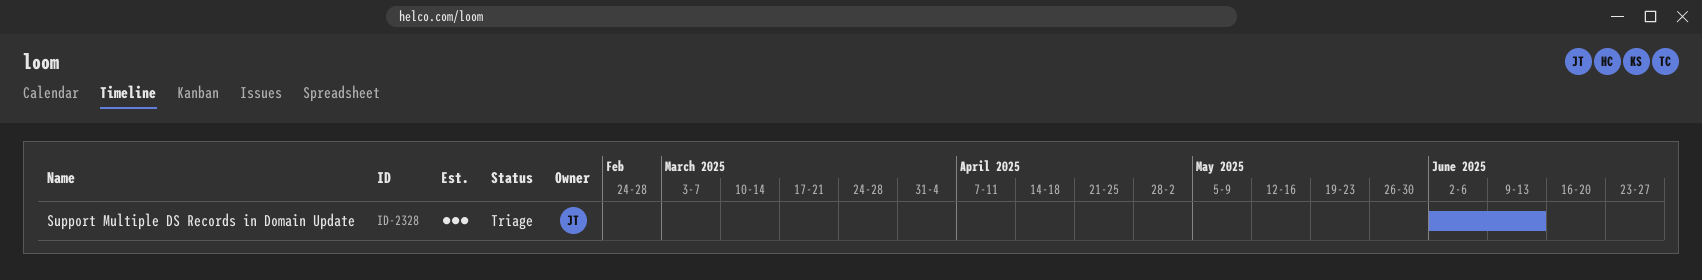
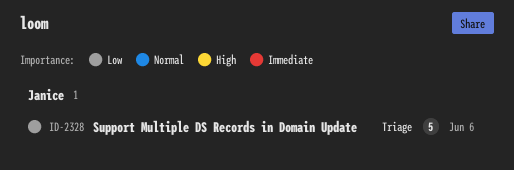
ID-2328, estimate: 3 -> 5
ID-2328, due: Jun 13 -> Jun 6

